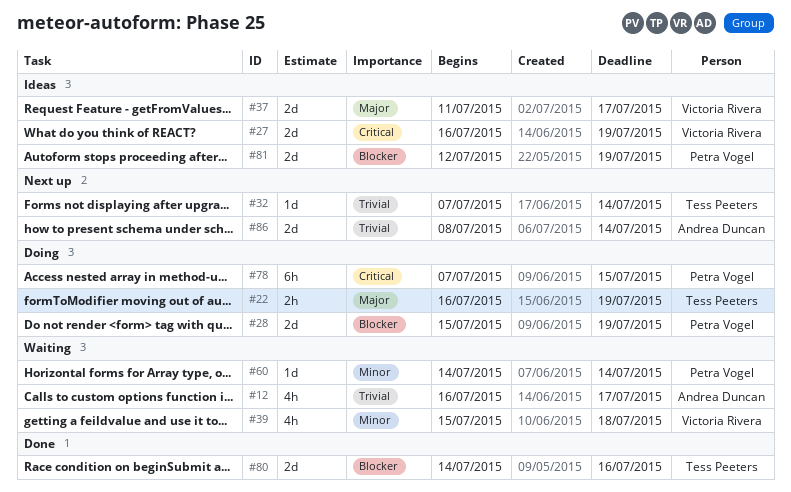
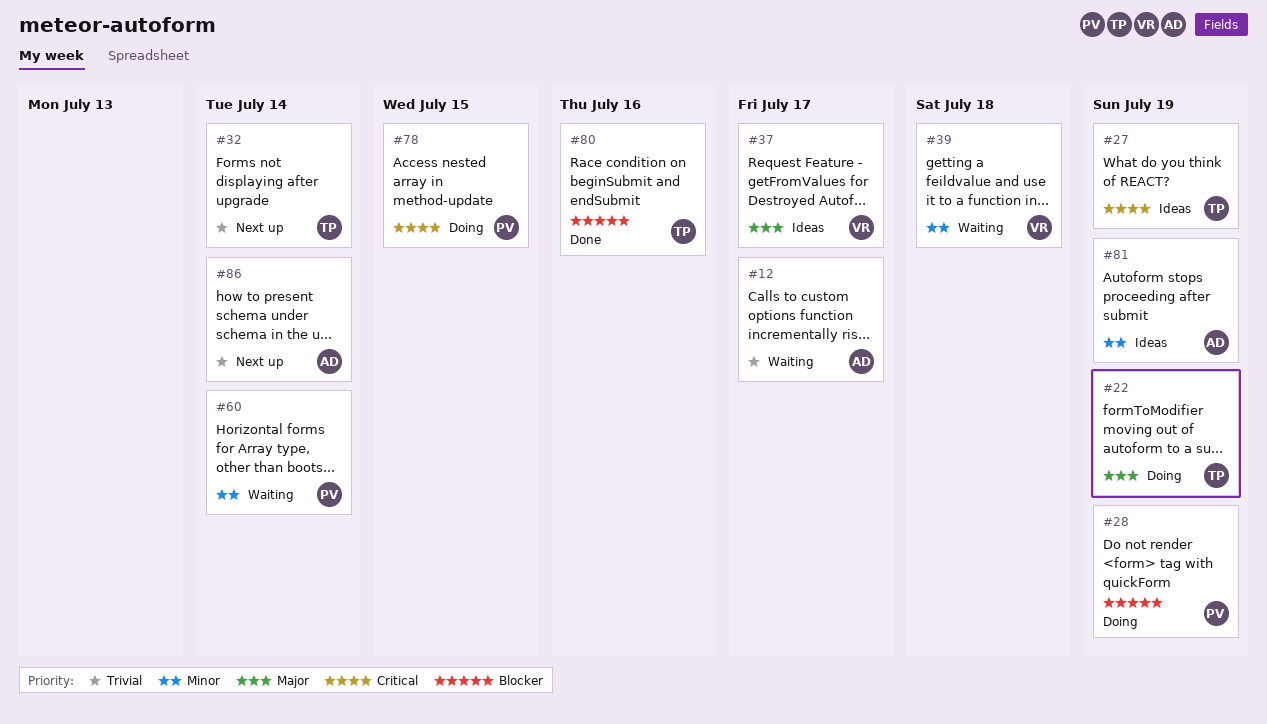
#27, owner: Victoria Rivera -> Tess Peeters
#81, owner: Petra Vogel -> Andrea Duncan
#81, priority: Blocker -> Minor

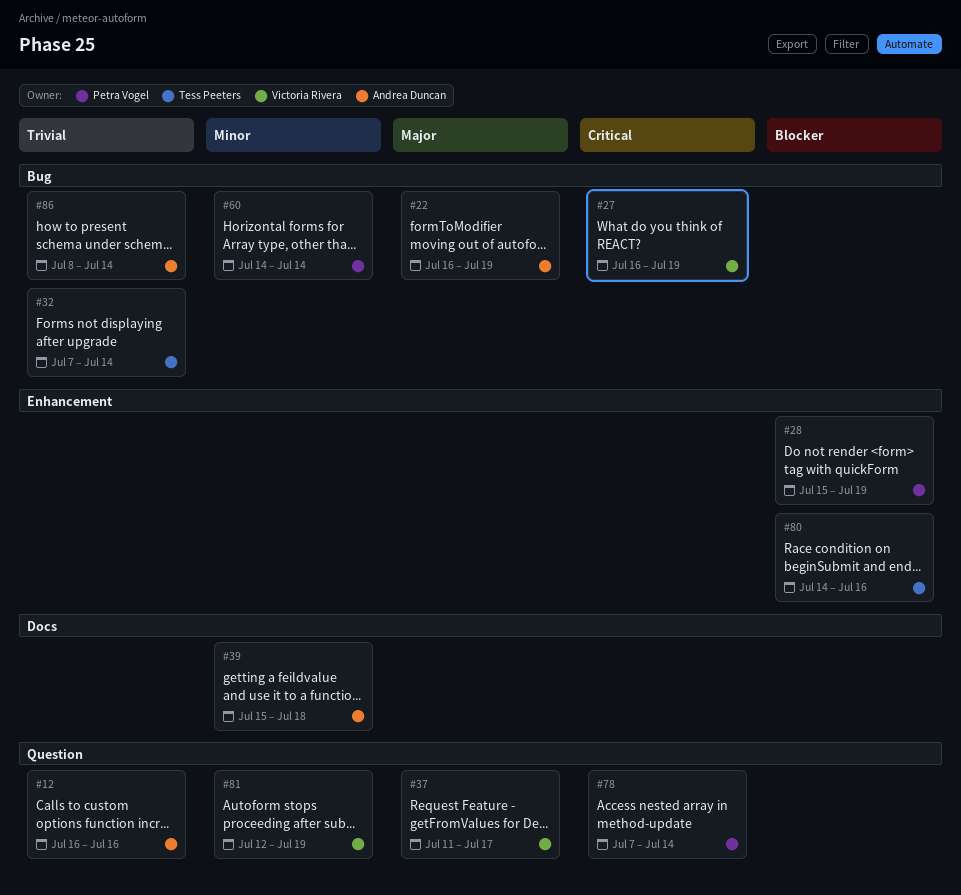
#12, due: Jul 17 -> Jul 16
#22, owner: Tess Peeters -> Andrea Duncan
#27, owner: Tess Peeters -> Victoria Rivera
#39, owner: Victoria Rivera -> Andrea Duncan
#78, due: Jul 15 -> Jul 14
#81, owner: Andrea Duncan -> Victoria Rivera

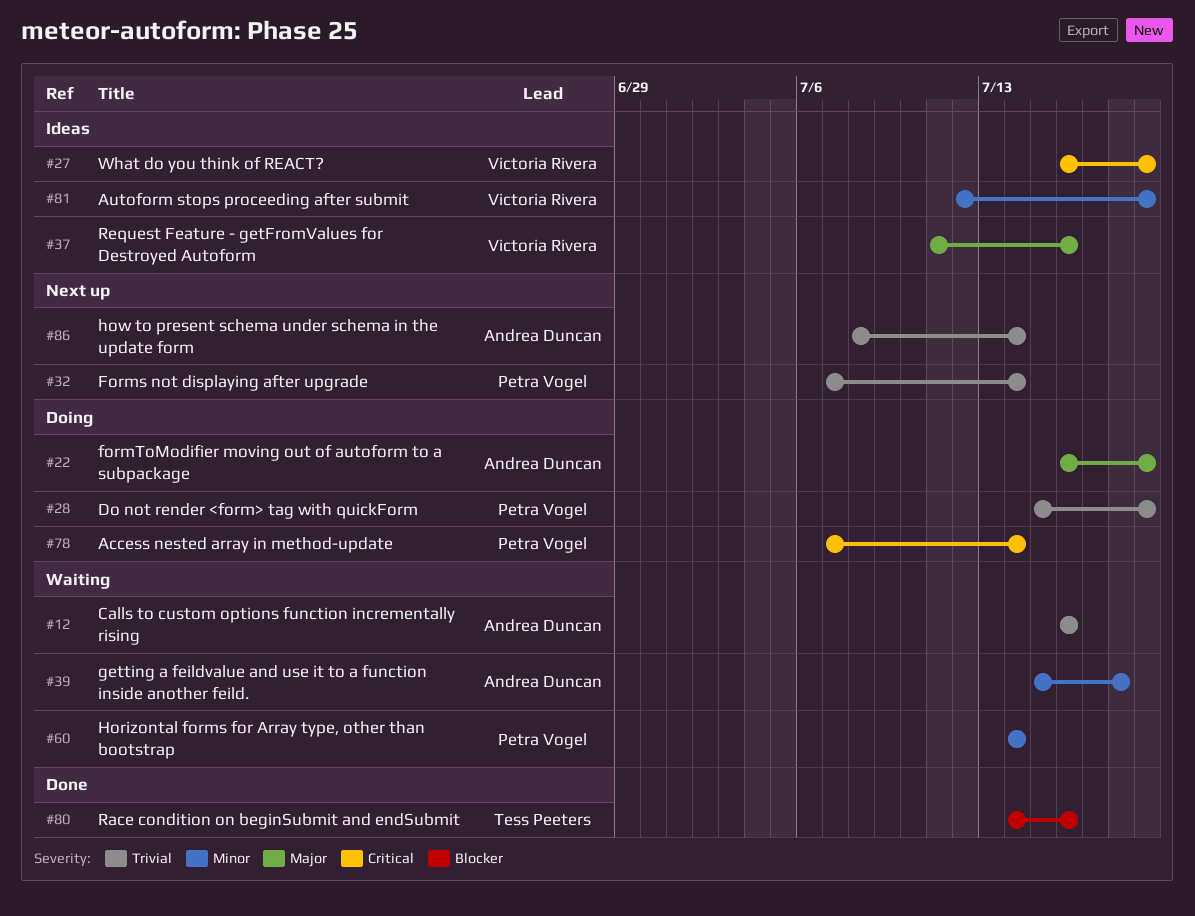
#28, priority: Blocker -> Trivial
#32, owner: Tess Peeters -> Petra Vogel
#37, due: Jul 17 -> Jul 16

